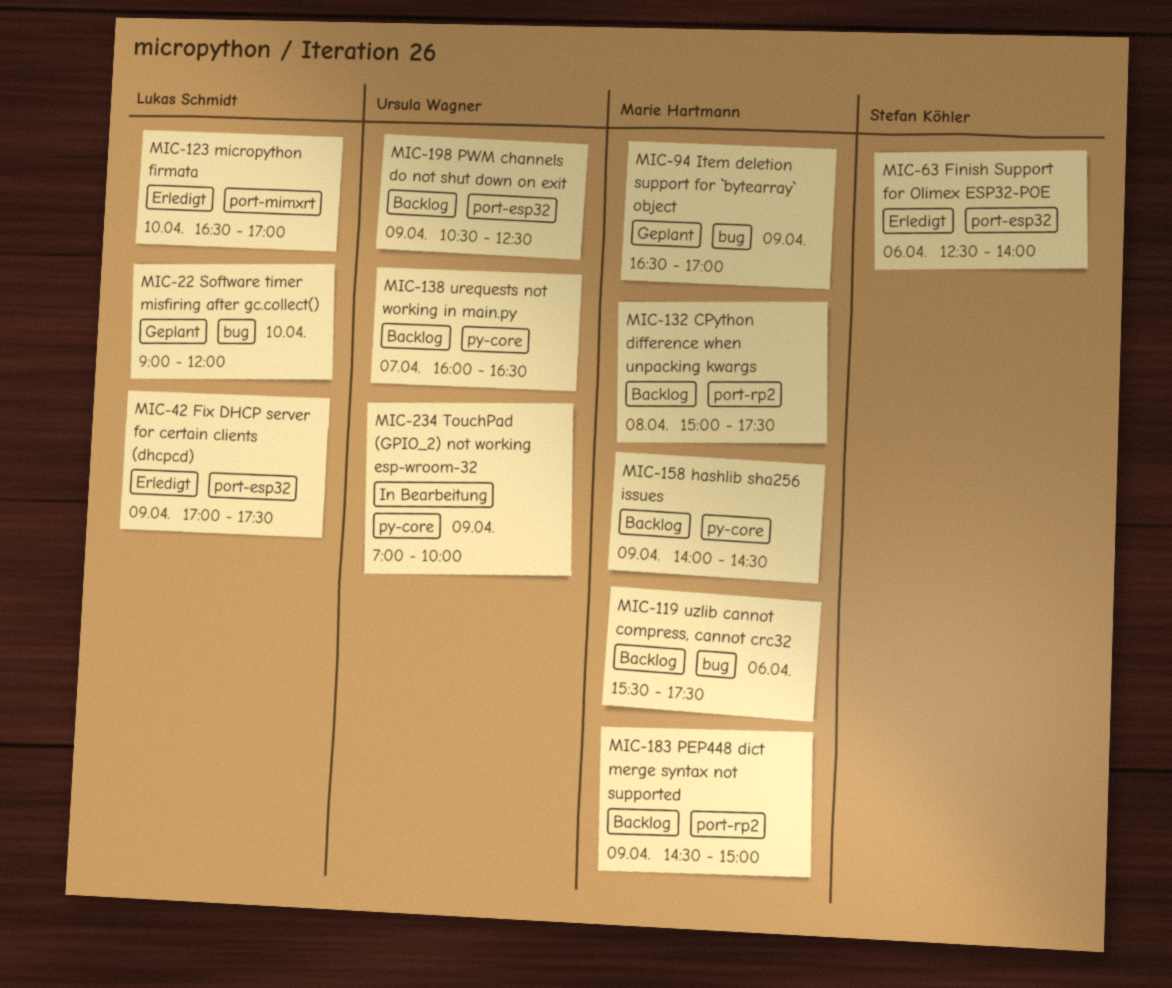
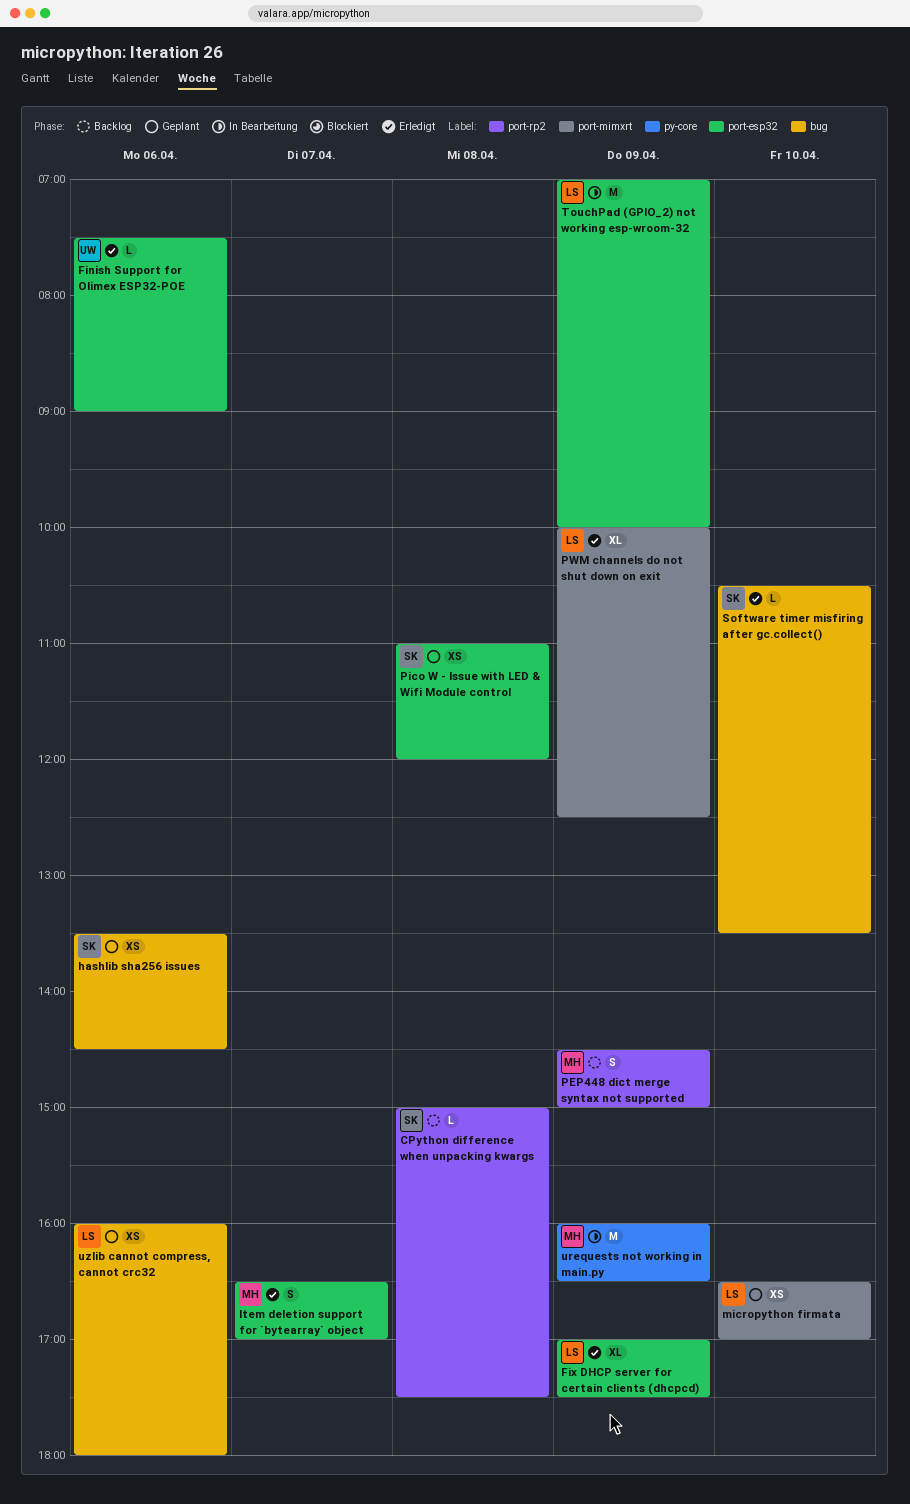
CPython difference when unpacking kwargs, owner: Marie Hartmann -> Stefan Köhler
Finish Support for Olimex ESP32-POE, owner: Stefan Köhler -> Ursula Wagner
Finish Support for Olimex ESP32-POE, begins: 12:30 -> 07:30
Finish Support for Olimex ESP32-POE, ends: 14:00 -> 09:00
hashlib sha256 issues, status: Backlog -> Geplant
hashlib sha256 issues, owner: Marie Hartmann -> Stefan Köhler
hashlib sha256 issues, label: py-core -> bug
hashlib sha256 issues, day: Apr 9 -> Apr 6
hashlib sha256 issues, begins: 14:00 -> 13:30
Item deletion support for `bytearray` object, status: Geplant -> Erledigt
Item deletion support for `bytearray` object, label: bug -> port-esp32
Item deletion support for `bytearray` object, day: Apr 9 -> Apr 7
micropython firmata, status: Erledigt -> Geplant
Pico W - Issue with LED & Wifi Module control: none -> present
PWM channels do not shut down on exit, status: Backlog -> Erledigt
PWM channels do not shut down on exit, owner: Ursula Wagner -> Lukas Schmidt
PWM channels do not shut down on exit, label: port-esp32 -> port-mimxrt
PWM channels do not shut down on exit, begins: 10:30 -> 10:00
Software timer misfiring after gc.collect(), status: Geplant -> Erledigt
Software timer misfiring after gc.collect(), owner: Lukas Schmidt -> Stefan Köhler
Software timer misfiring after gc.collect(), begins: 09:00 -> 10:30
Software timer misfiring after gc.collect(), ends: 12:00 -> 13:30
TouchPad (GPIO_2) not working esp-wroom-32, owner: Ursula Wagner -> Lukas Schmidt
TouchPad (GPIO_2) not working esp-wroom-32, label: py-core -> port-esp32
urequests not working in main.py, status: Backlog -> In Bearbeitung
urequests not working in main.py, owner: Ursula Wagner -> Marie Hartmann
urequests not working in main.py, day: Apr 7 -> Apr 9
uzlib cannot compress, cannot crc32, status: Backlog -> Geplant
uzlib cannot compress, cannot crc32, owner: Marie Hartmann -> Lukas Schmidt
uzlib cannot compress, cannot crc32, begins: 15:30 -> 16:00
uzlib cannot compress, cannot crc32, ends: 17:30 -> 18:00

